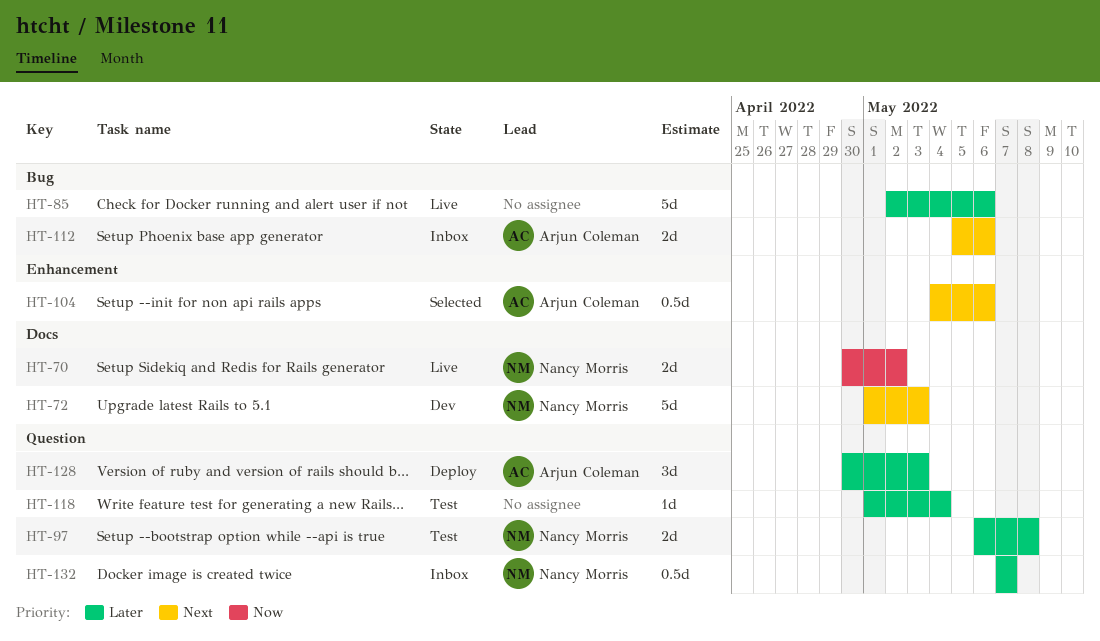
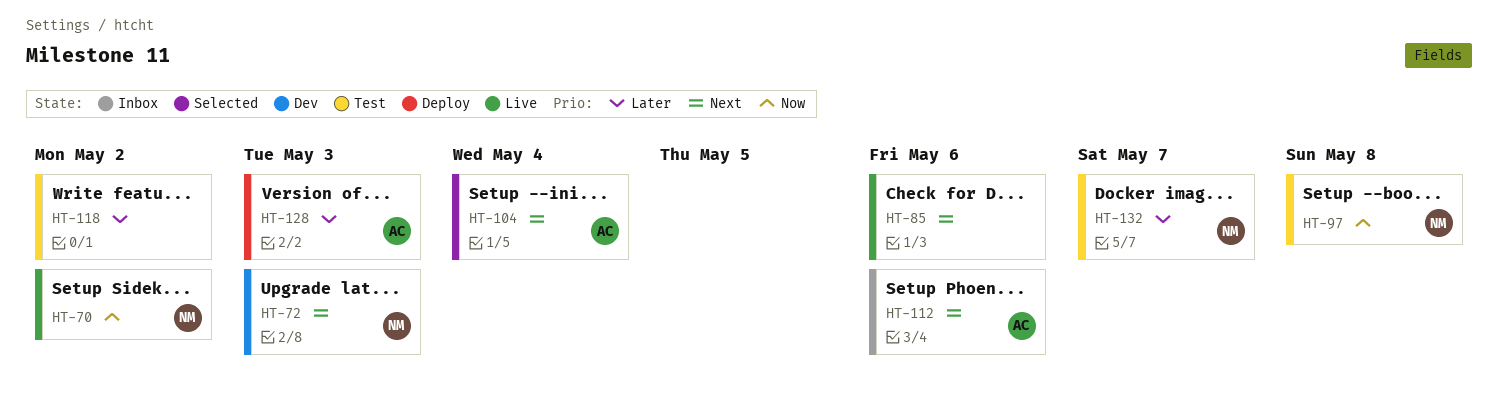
HT-85, priority: Later -> Next
HT-97, priority: Later -> Now
HT-104, due: May 6 -> May 4
HT-118, due: May 4 -> May 2
HT-132, status: Inbox -> Test

